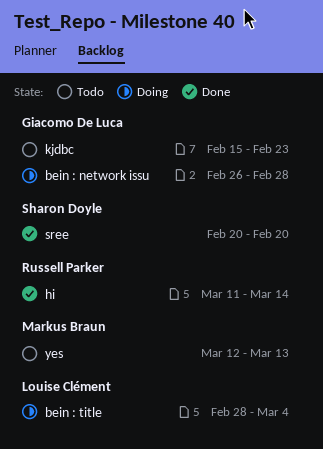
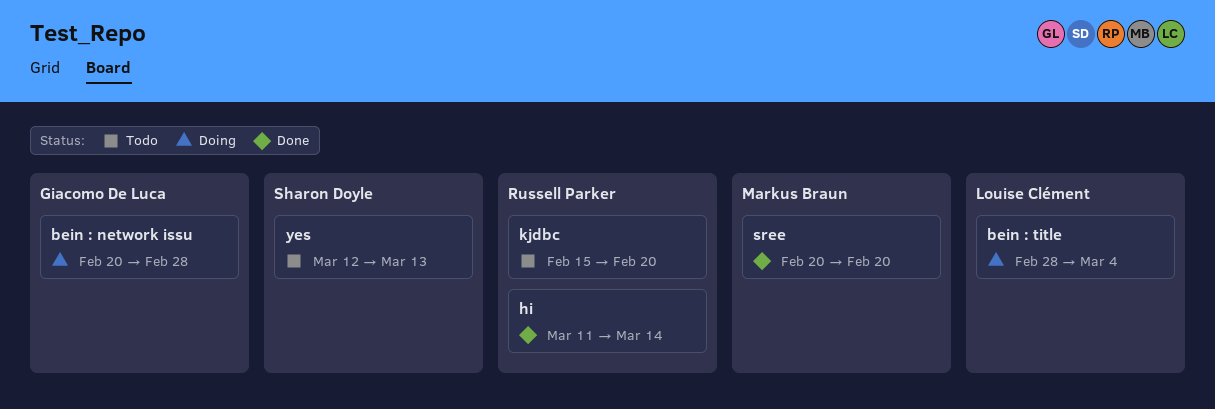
bein : network issu, start: Feb 26 -> Feb 20
kjdbc, owner: Giacomo De Luca -> Russell Parker
kjdbc, due: Feb 23 -> Feb 20
sree, owner: Sharon Doyle -> Markus Braun
yes, owner: Markus Braun -> Sharon Doyle

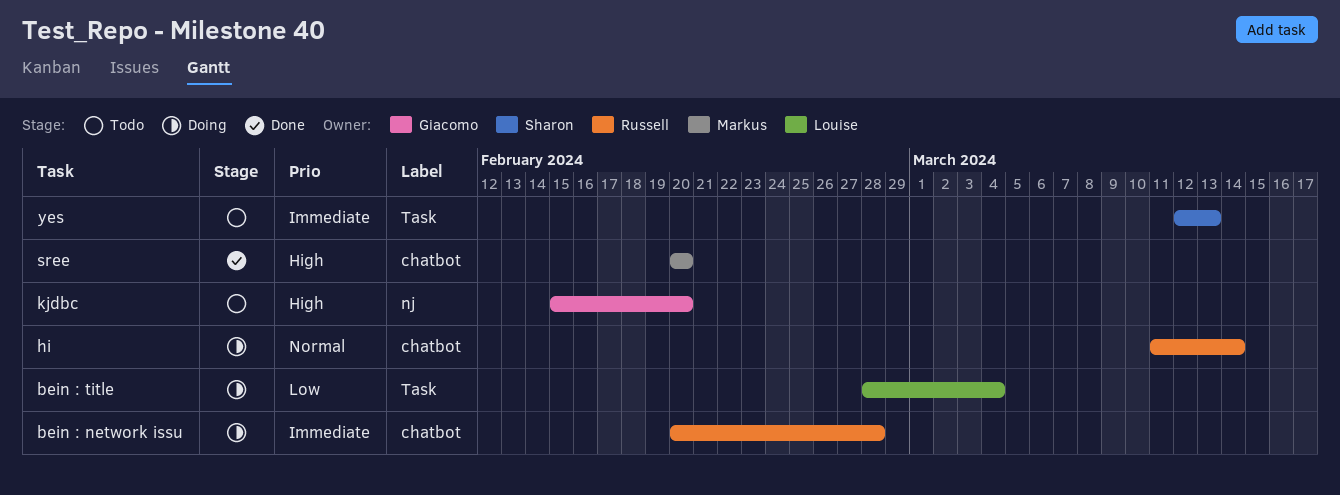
bein : network issu, owner: Giacomo De Luca -> Russell Parker
hi, status: Done -> Doing
kjdbc, owner: Russell Parker -> Giacomo De Luca

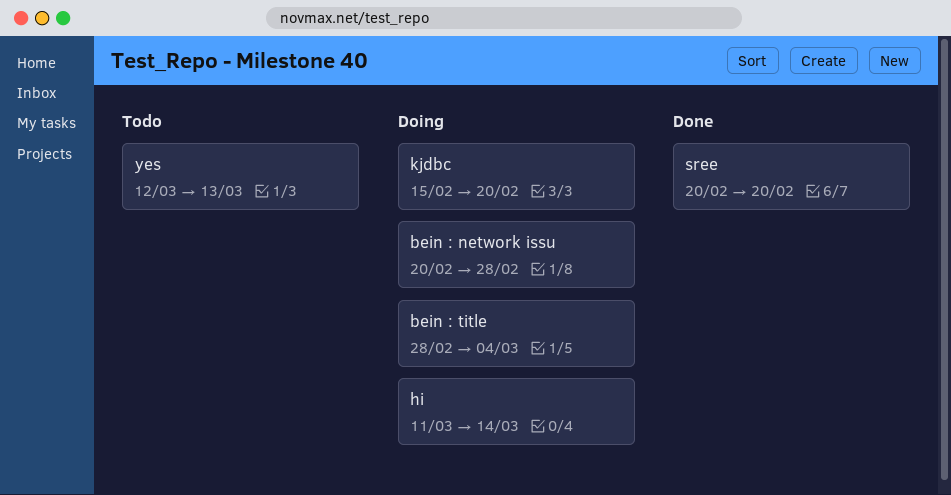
kjdbc, status: Todo -> Doing

